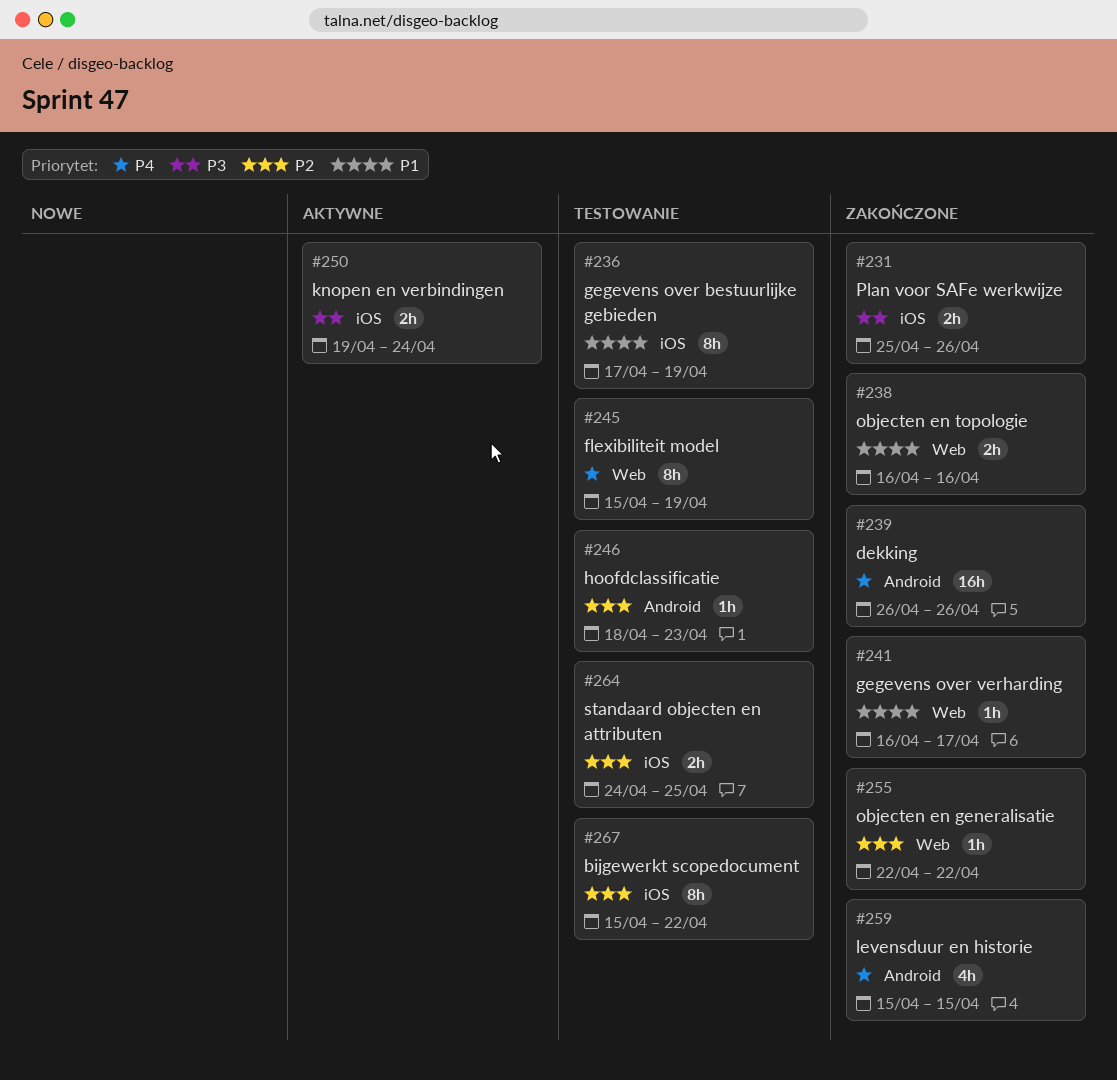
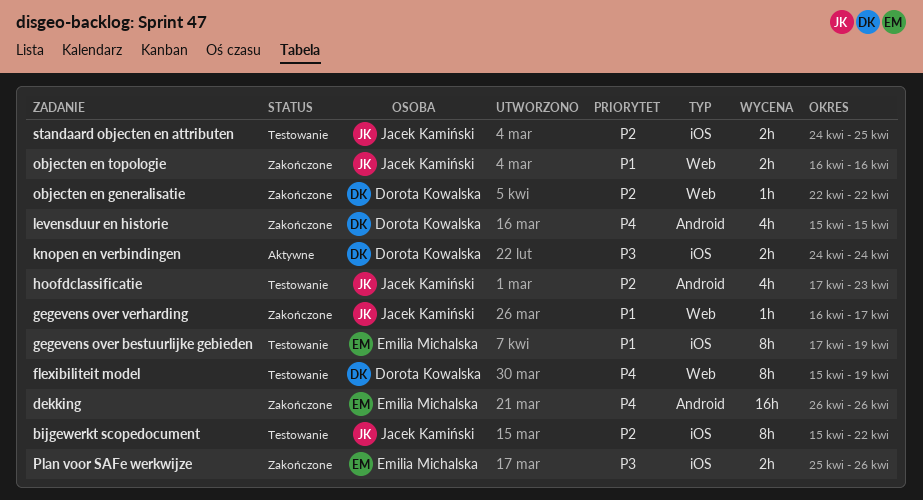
hoofdclassificatie, estimate: 1h -> 4h
hoofdclassificatie, start: Apr 18 -> Apr 17
knopen en verbindingen, start: Apr 19 -> Apr 24

